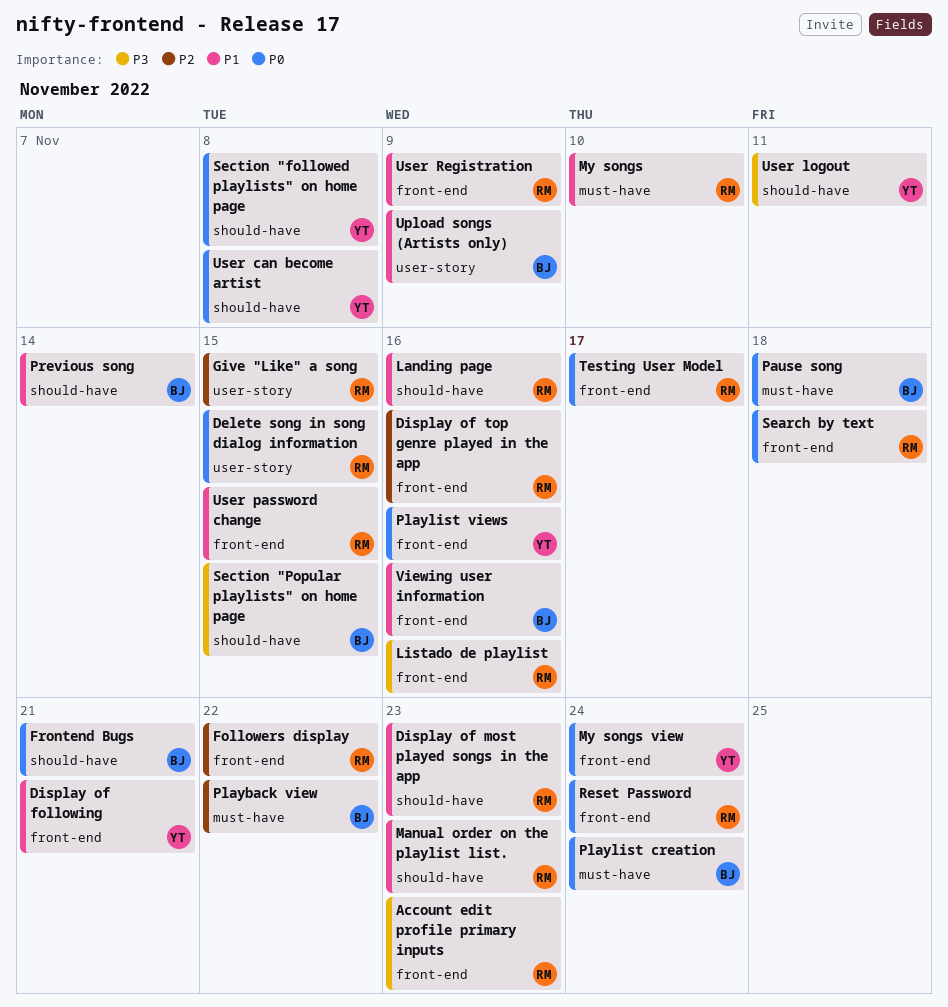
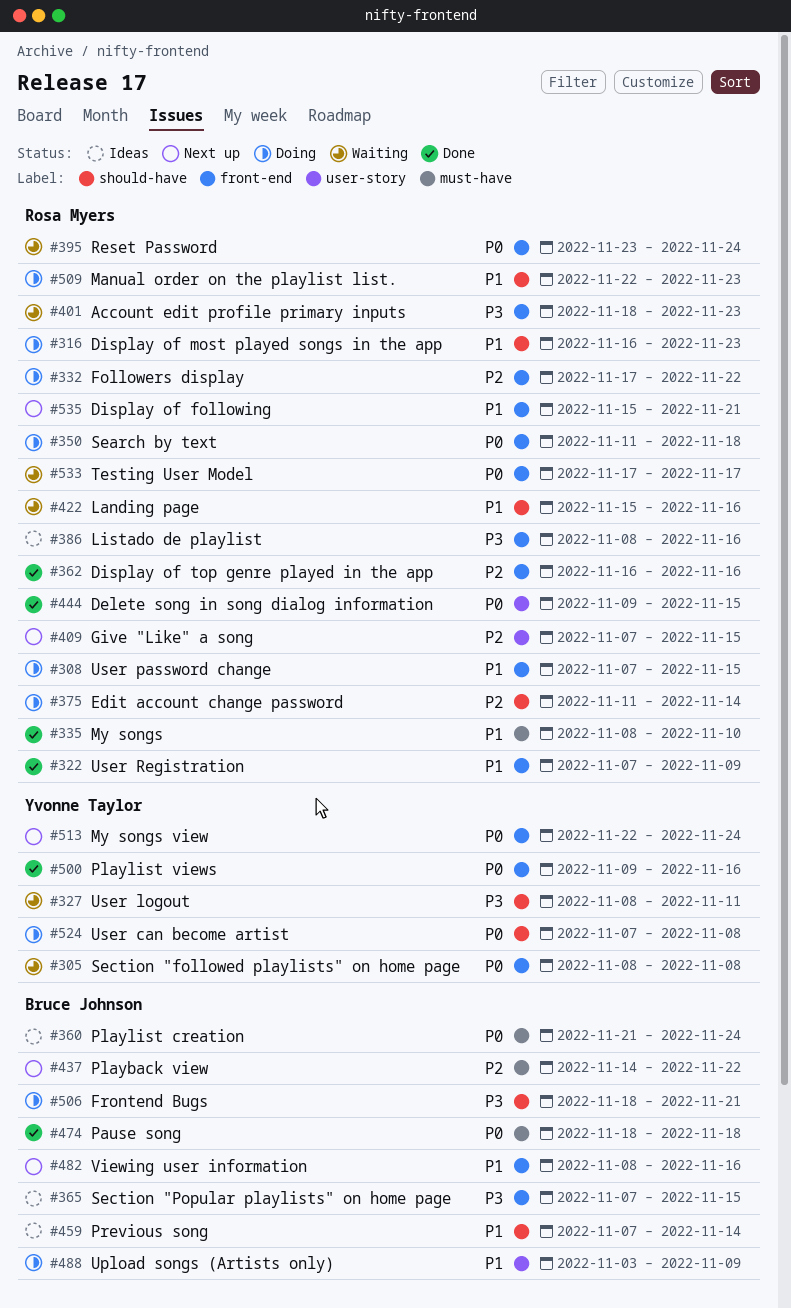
Display of following, owner: Yvonne Taylor -> Rosa Myers
Edit account change password: none -> present
Frontend Bugs, priority: P0 -> P3
Section "followed playlists" on home page, label: should-have -> front-end
Section "Popular playlists" on home page, label: should-have -> front-end

